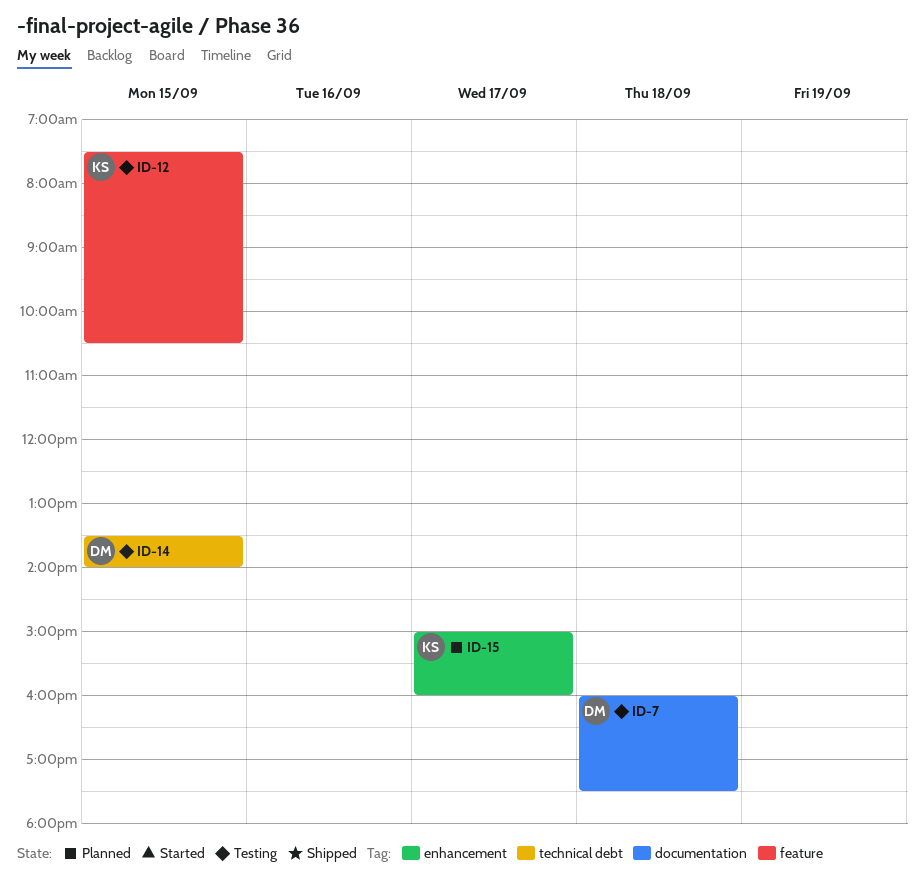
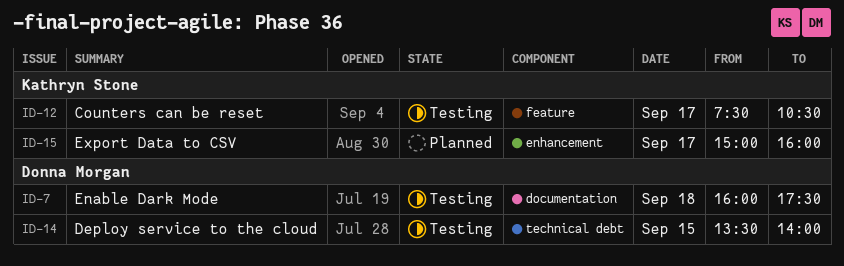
ID-12, day: Sep 15 -> Sep 17

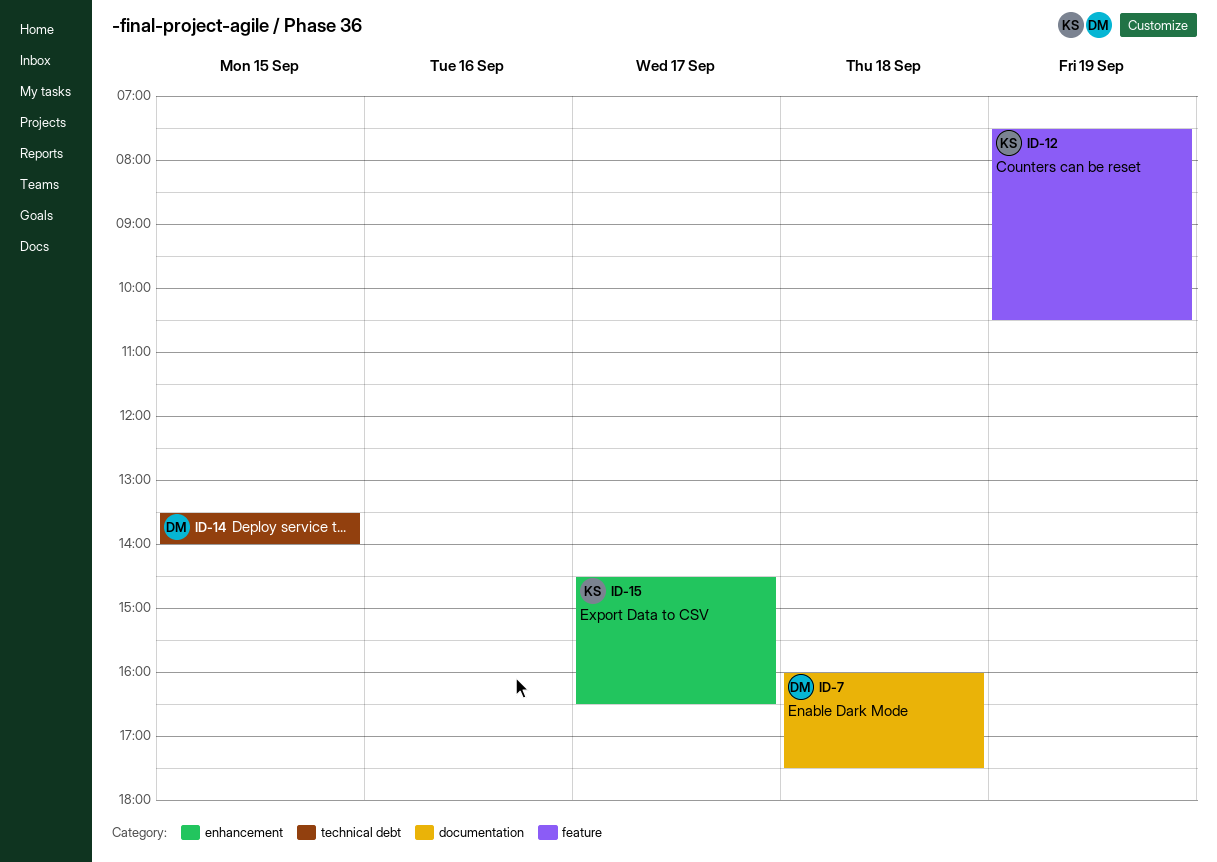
ID-12, day: Sep 17 -> Sep 19
ID-15, begins: 15:00 -> 14:30
ID-15, ends: 16:00 -> 16:30

